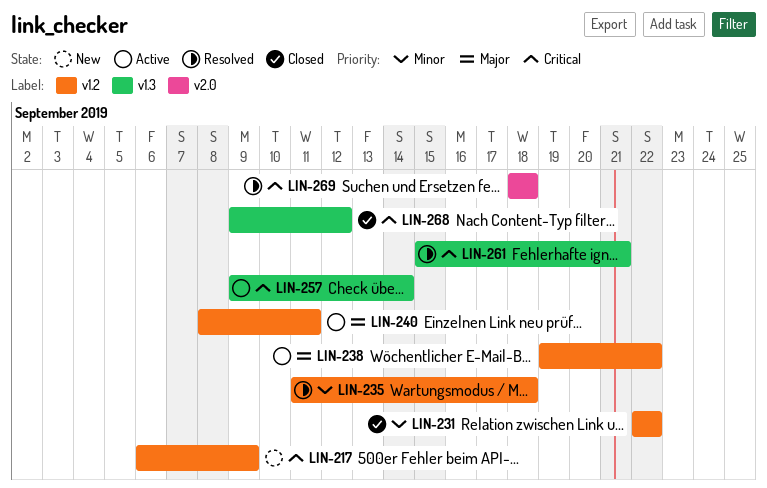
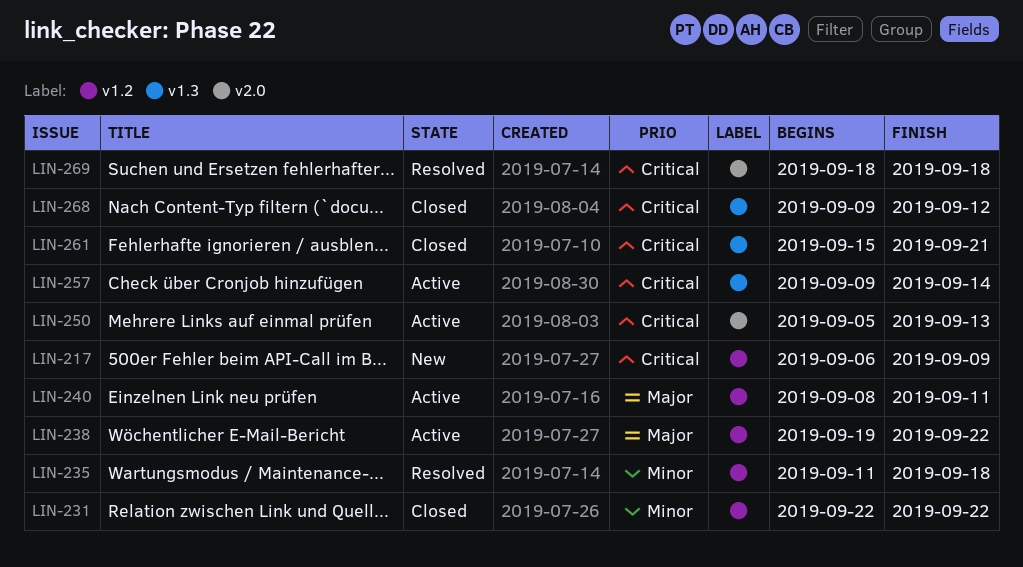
LIN-250: none -> present
LIN-261, status: Resolved -> Closed

